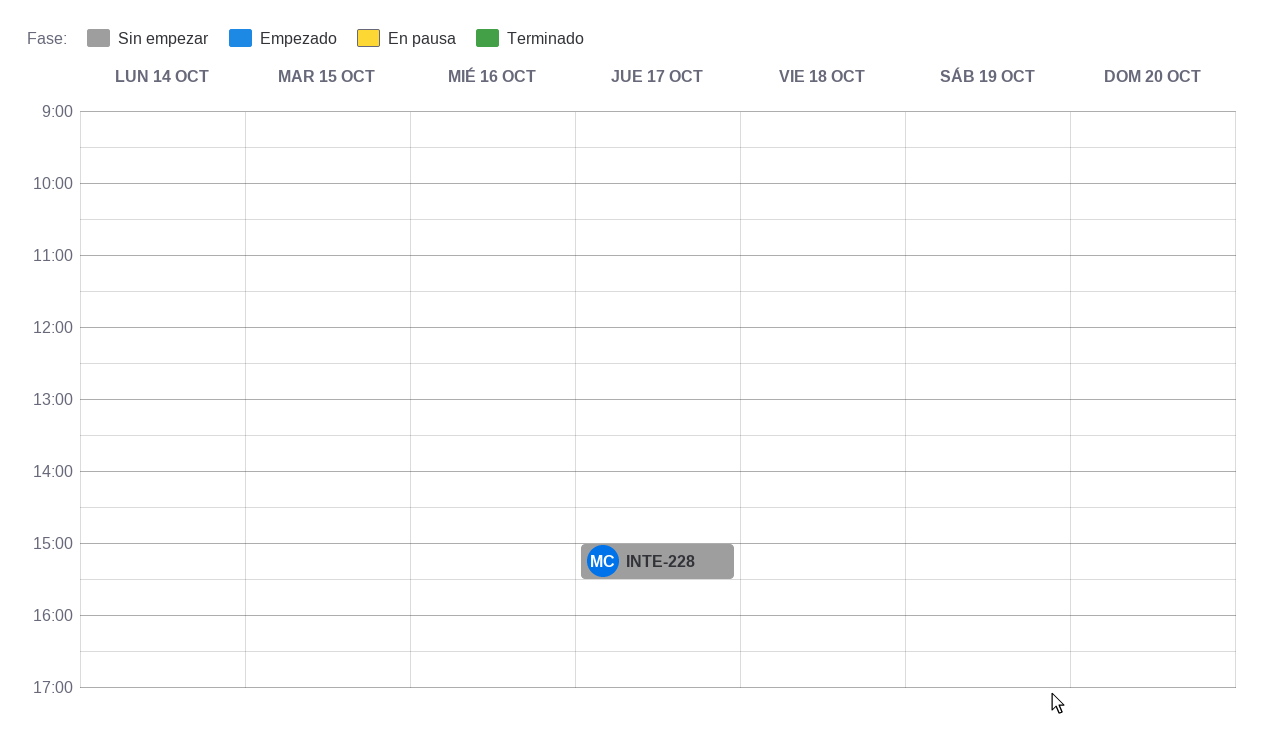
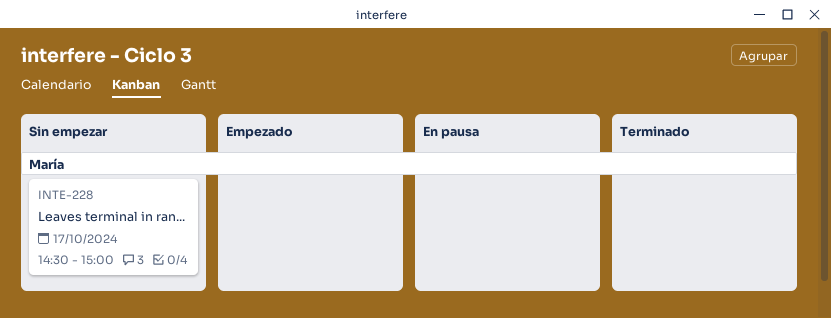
INTE-228, begins: 15:00 -> 14:30
INTE-228, ends: 15:30 -> 15:00

